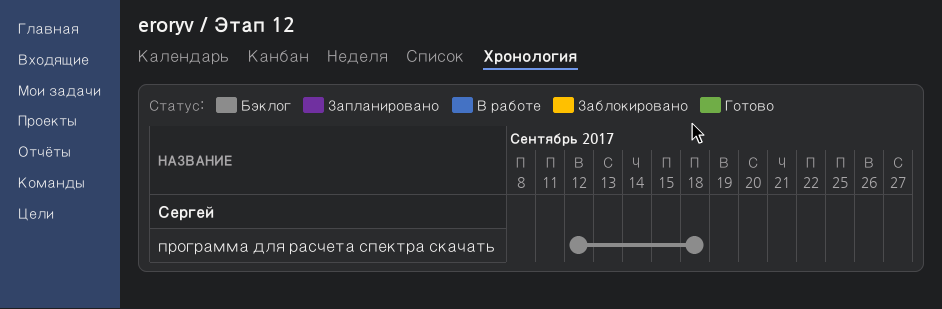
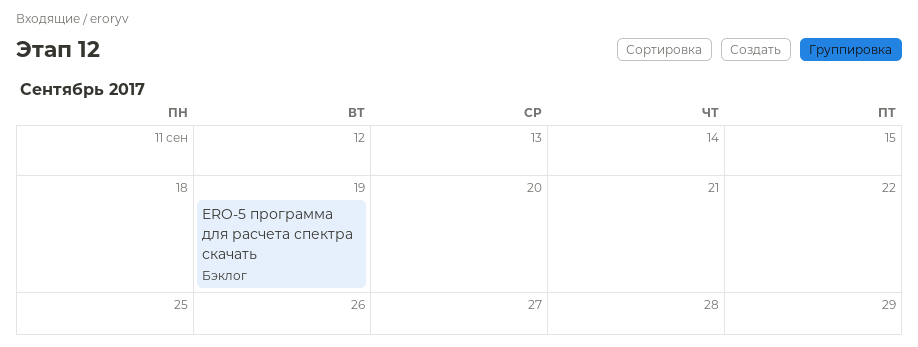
программа для расчета спектра скачать, due: Sep 18 -> Sep 19

